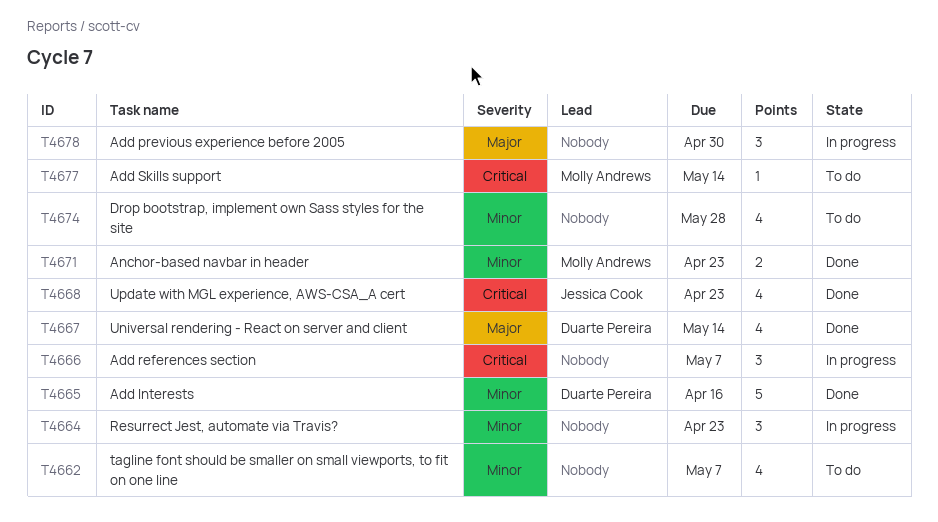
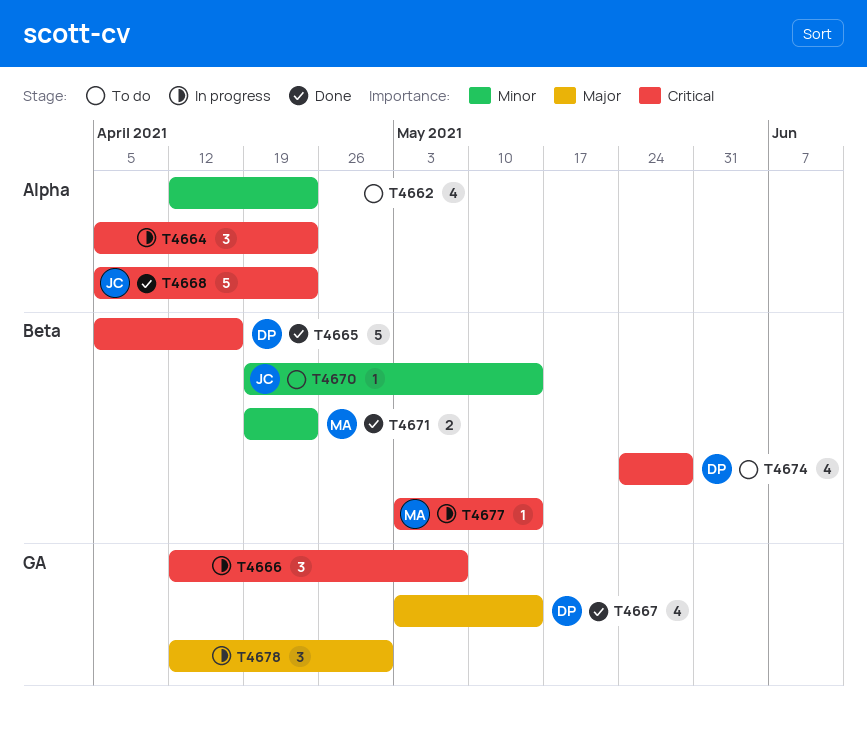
T4662, due: May 7 -> Apr 23
T4664, priority: Minor -> Critical
T4665, priority: Minor -> Critical
T4668, estimate: 4 -> 5
T4670: none -> present
T4674, owner: none -> Duarte Pereira
T4674, priority: Minor -> Critical
T4677, status: To do -> In progress

